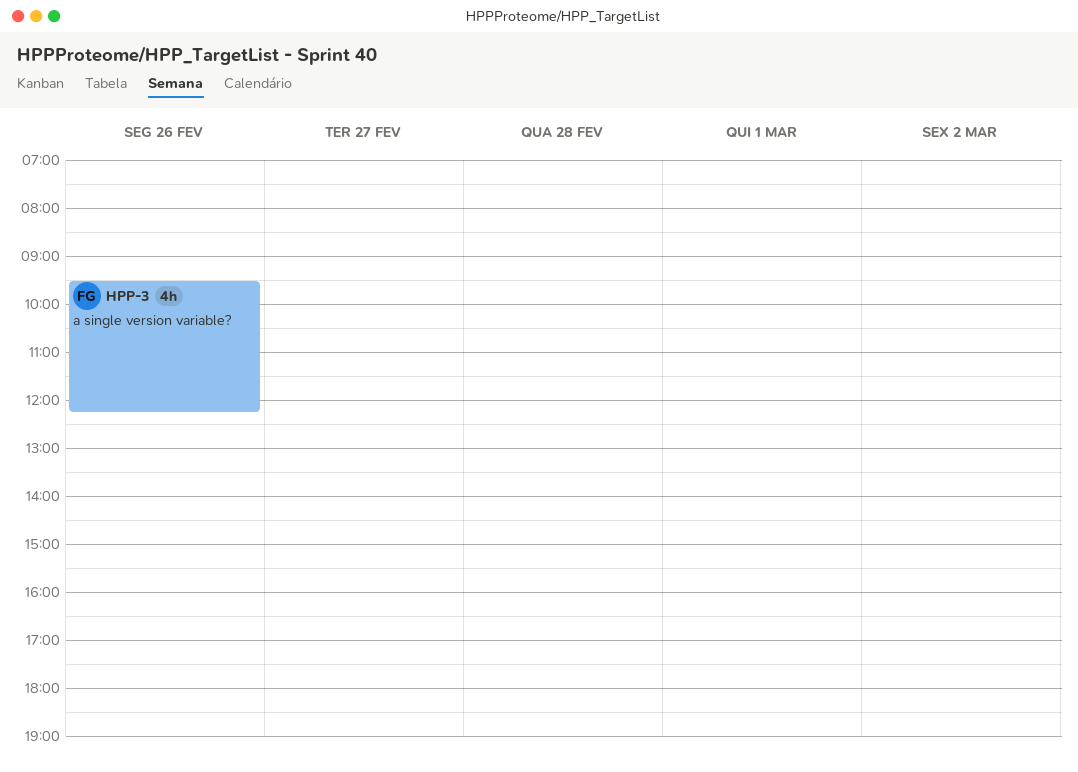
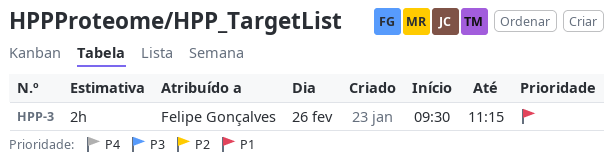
HPP-3, estimate: 4h -> 2h
HPP-3, ends: 12:15 -> 11:15

